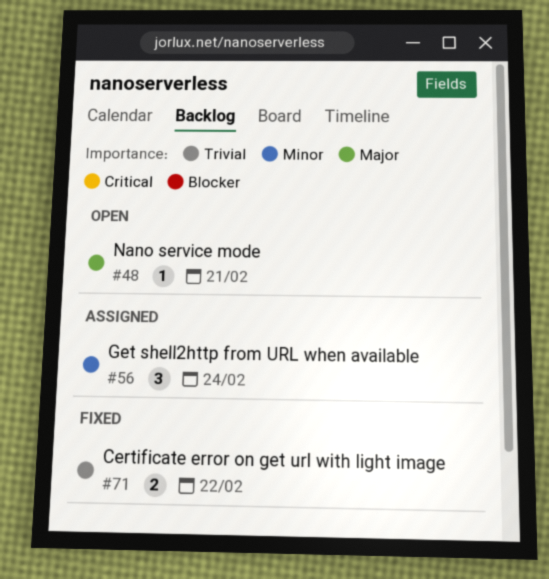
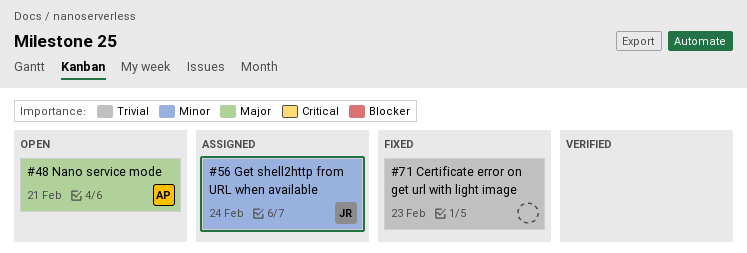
#71, due: Feb 22 -> Feb 23

